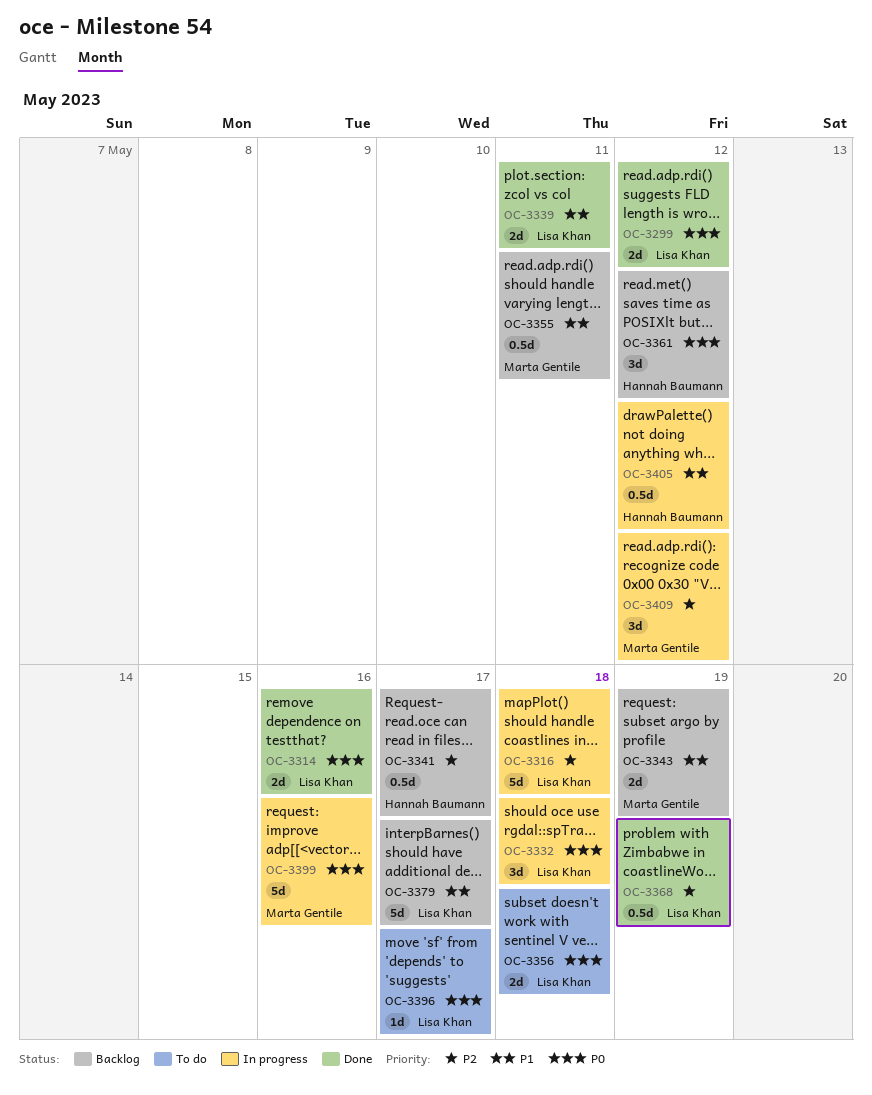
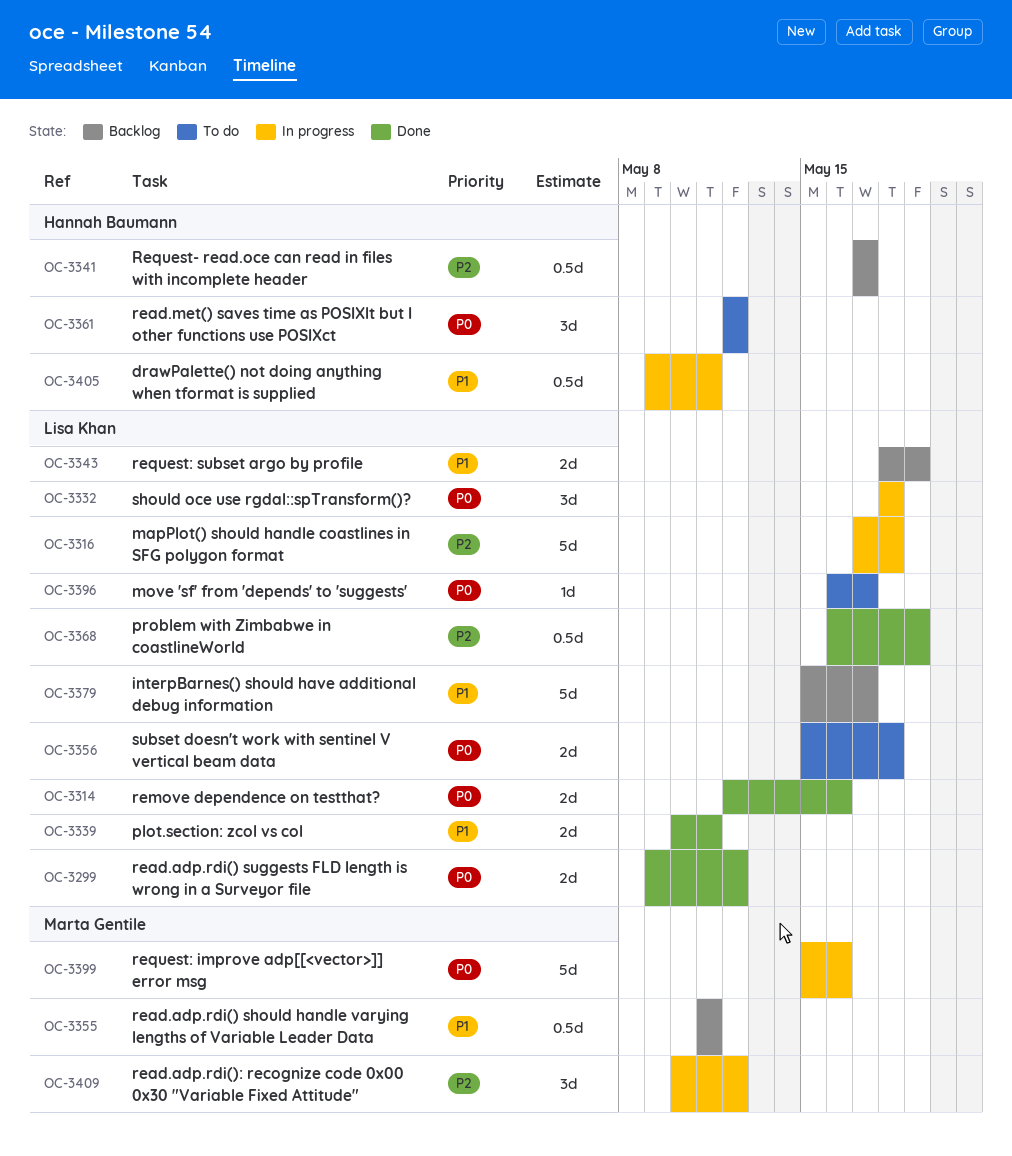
OC-3343, owner: Marta Gentile -> Lisa Khan
OC-3361, status: Backlog -> To do
OC-3405, due: May 12 -> May 11

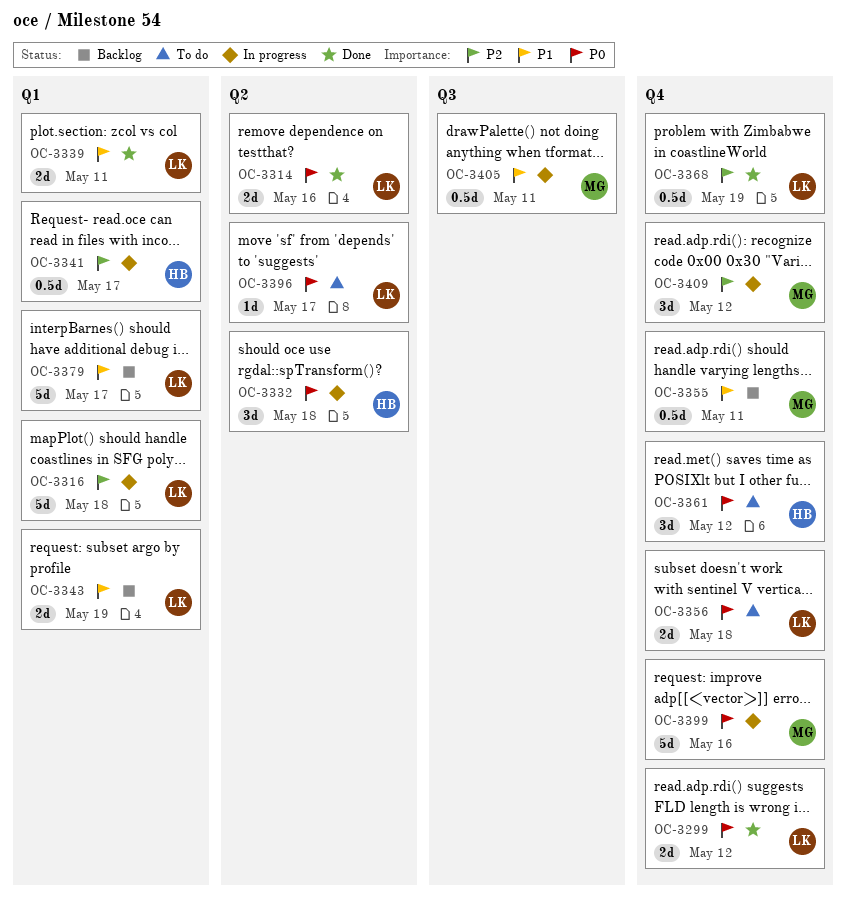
OC-3332, owner: Lisa Khan -> Hannah Baumann
OC-3341, status: Backlog -> In progress
OC-3405, owner: Hannah Baumann -> Marta Gentile

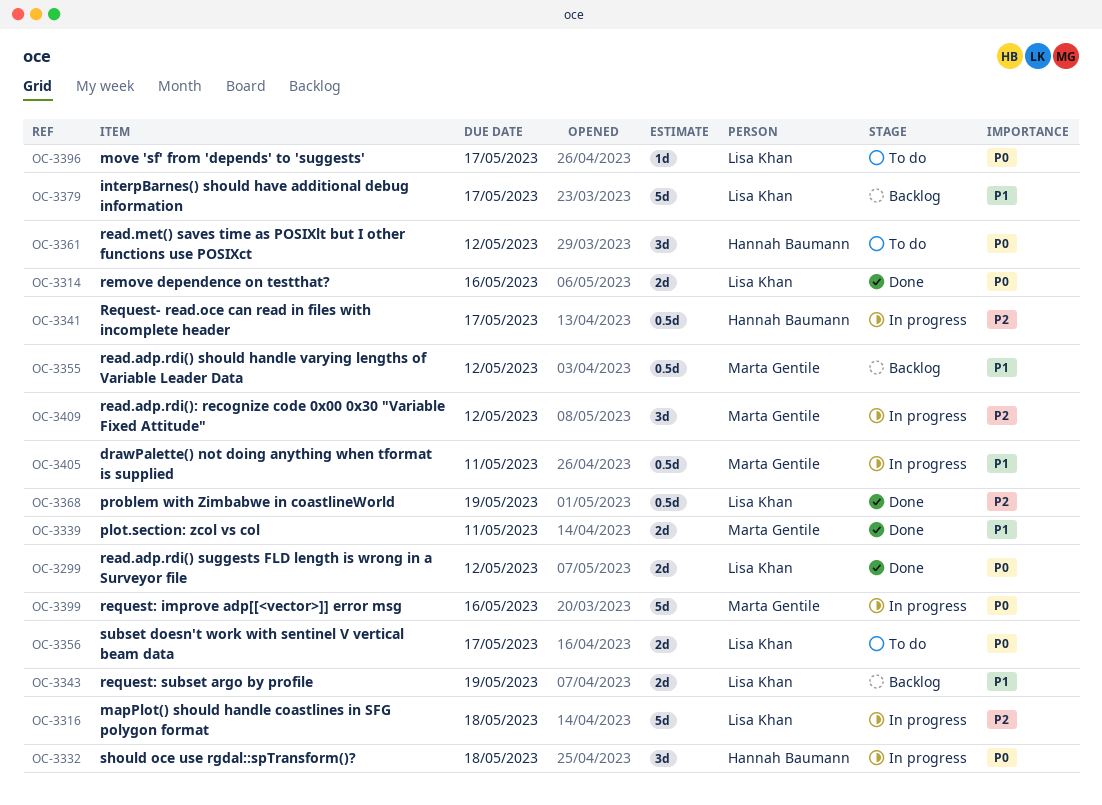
OC-3339, owner: Lisa Khan -> Marta Gentile
OC-3355, due: May 11 -> May 12
OC-3356, due: May 18 -> May 17

